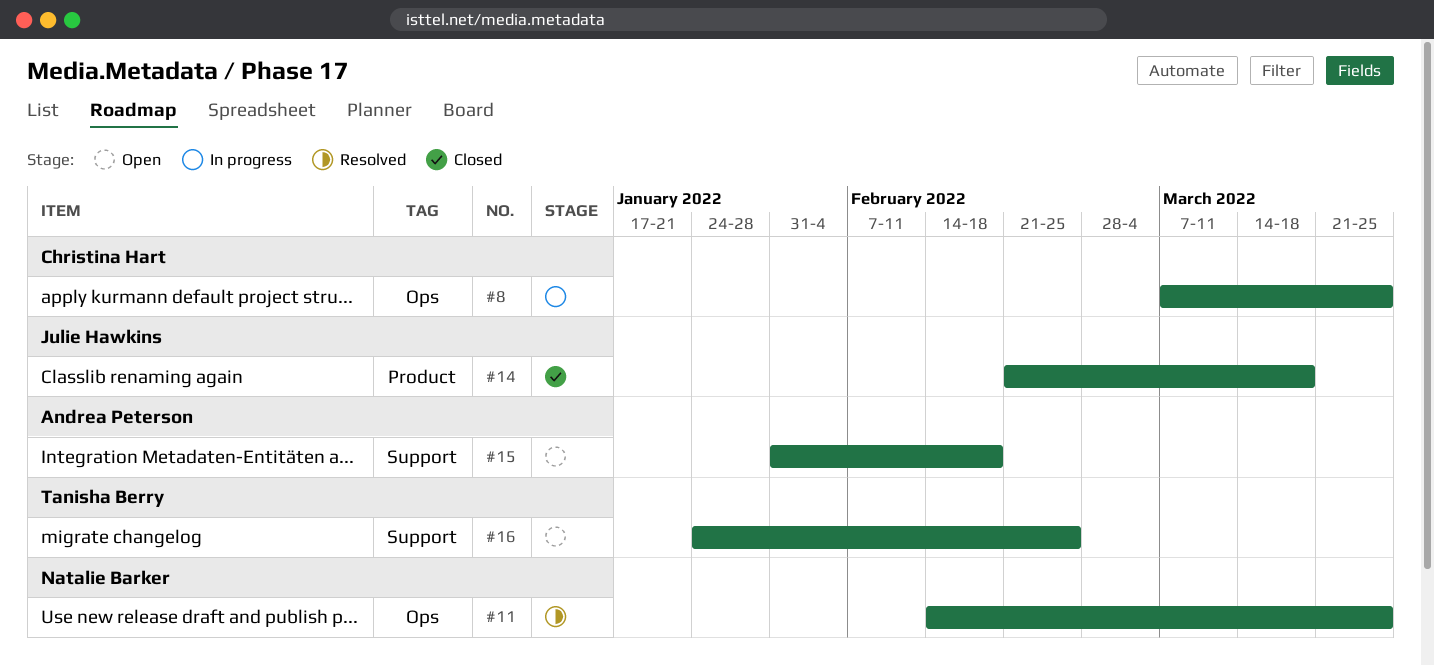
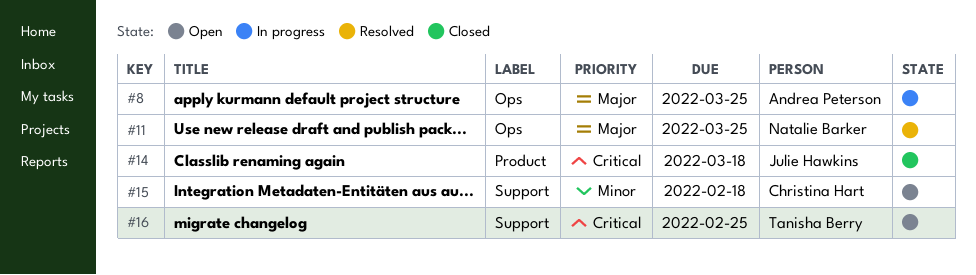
#8, owner: Christina Hart -> Andrea Peterson
#15, owner: Andrea Peterson -> Christina Hart

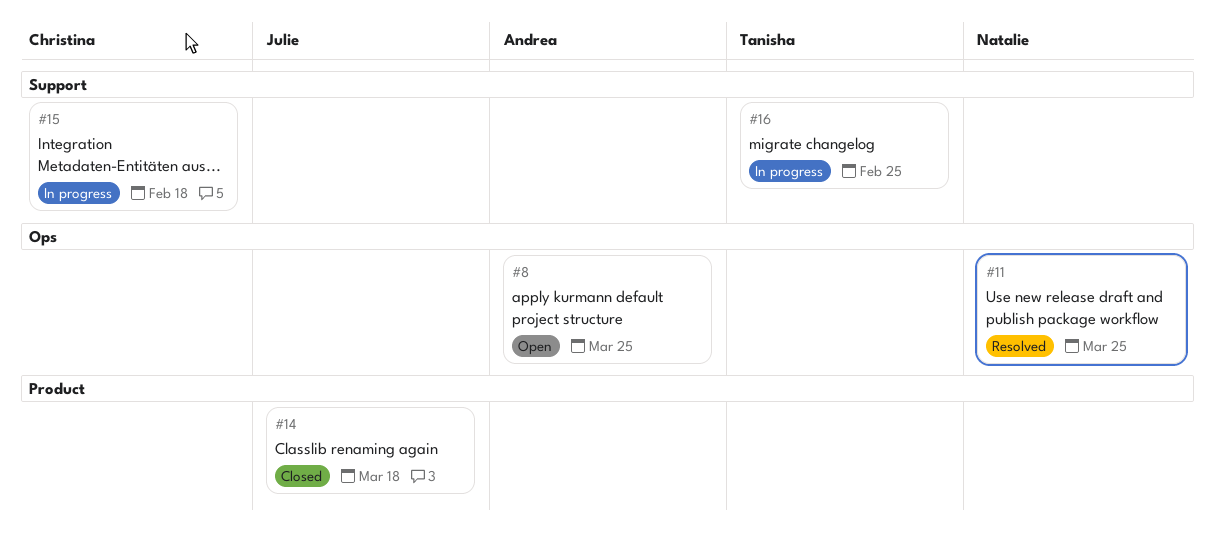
#8, status: In progress -> Open
#15, status: Open -> In progress
#16, status: Open -> In progress

